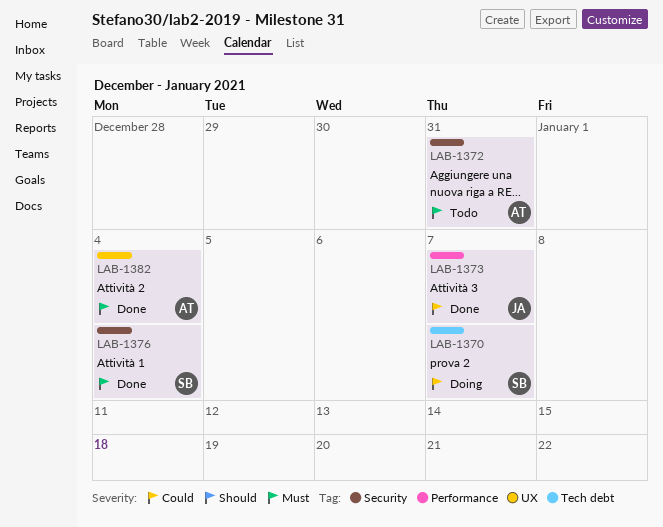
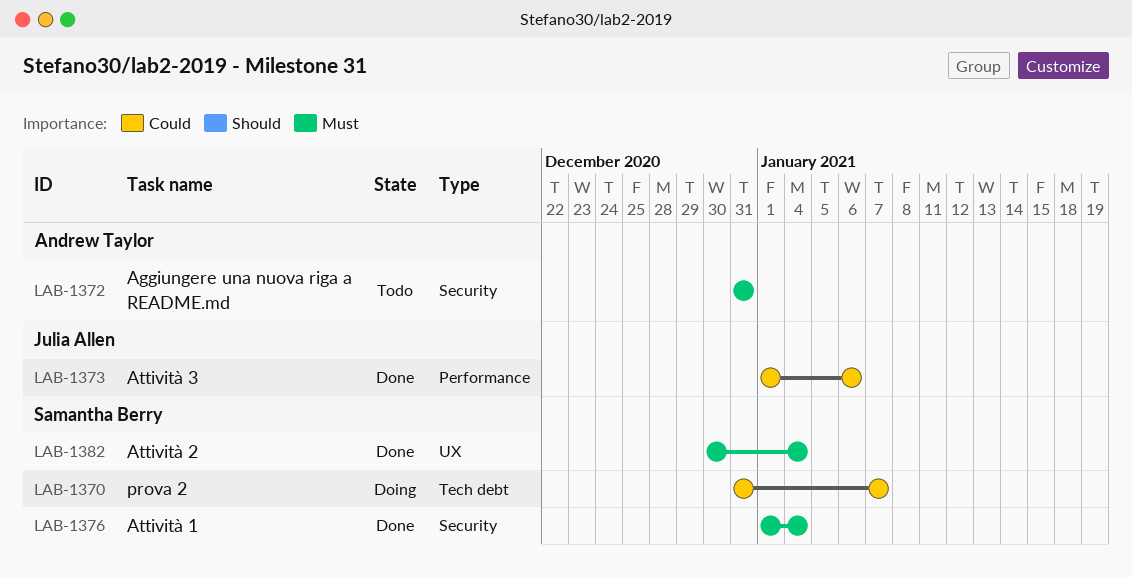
LAB-1373, due: Jan 7 -> Jan 6
LAB-1382, owner: Andrew Taylor -> Samantha Berry

